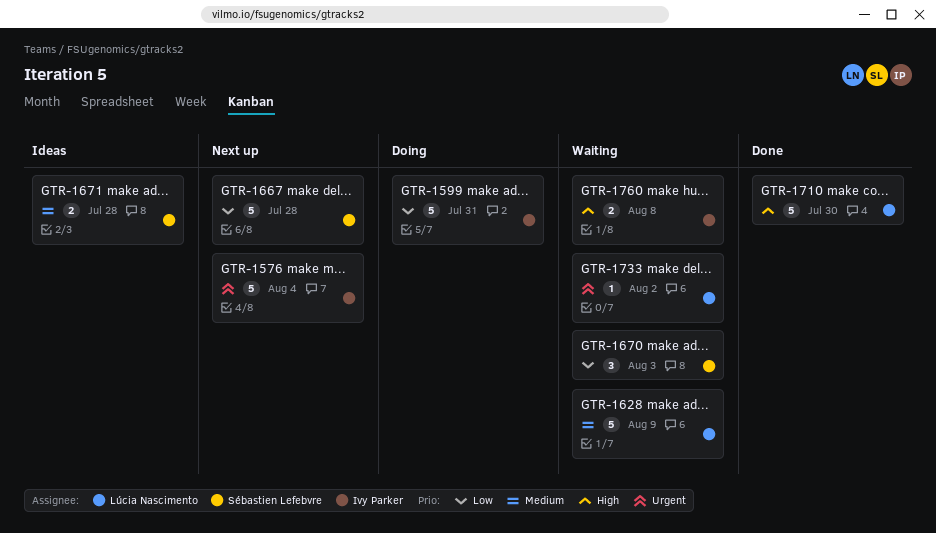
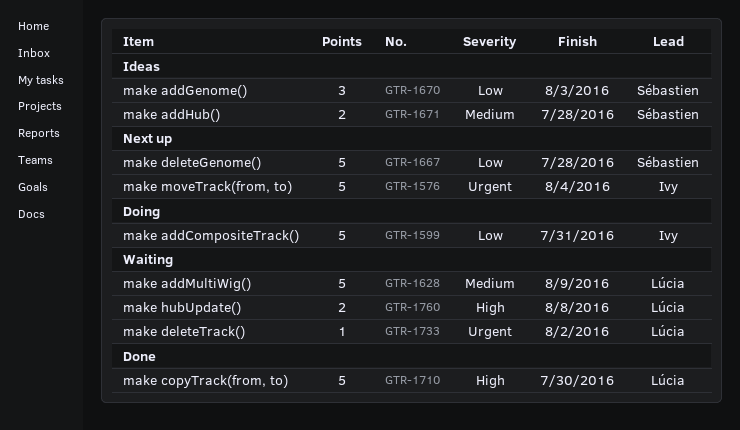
GTR-1670, status: Waiting -> Ideas
GTR-1760, owner: Ivy Parker -> Lúcia Nascimento

